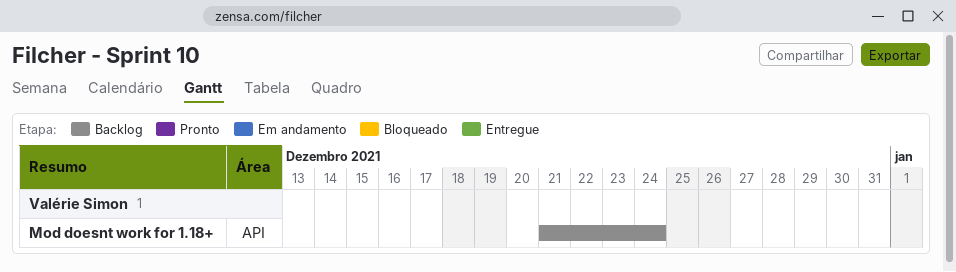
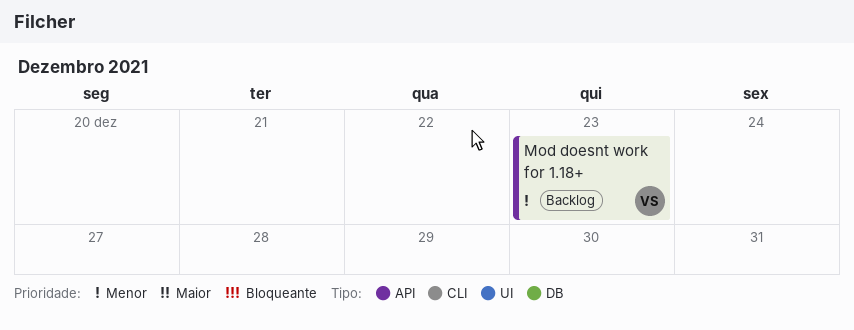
Mod doesnt work for 1.18+, due: Dec 24 -> Dec 23

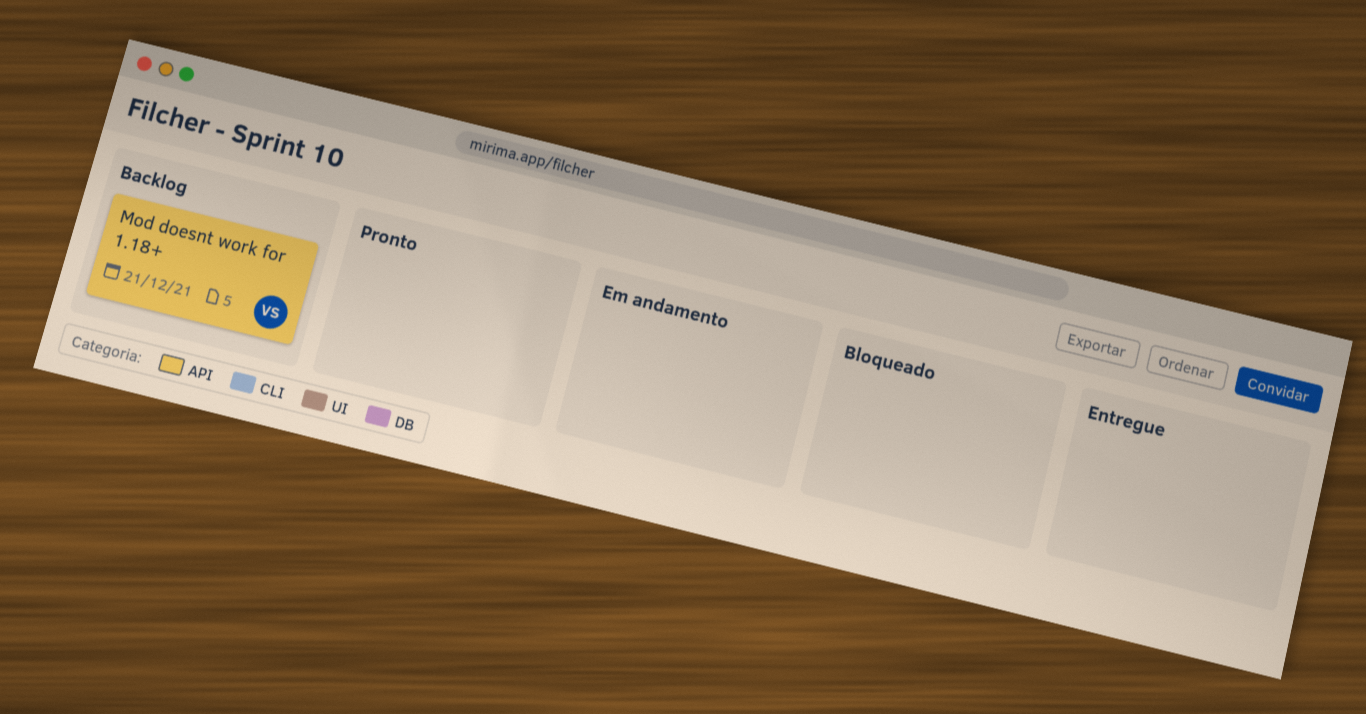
Mod doesnt work for 1.18+, due: Dec 23 -> Dec 21

